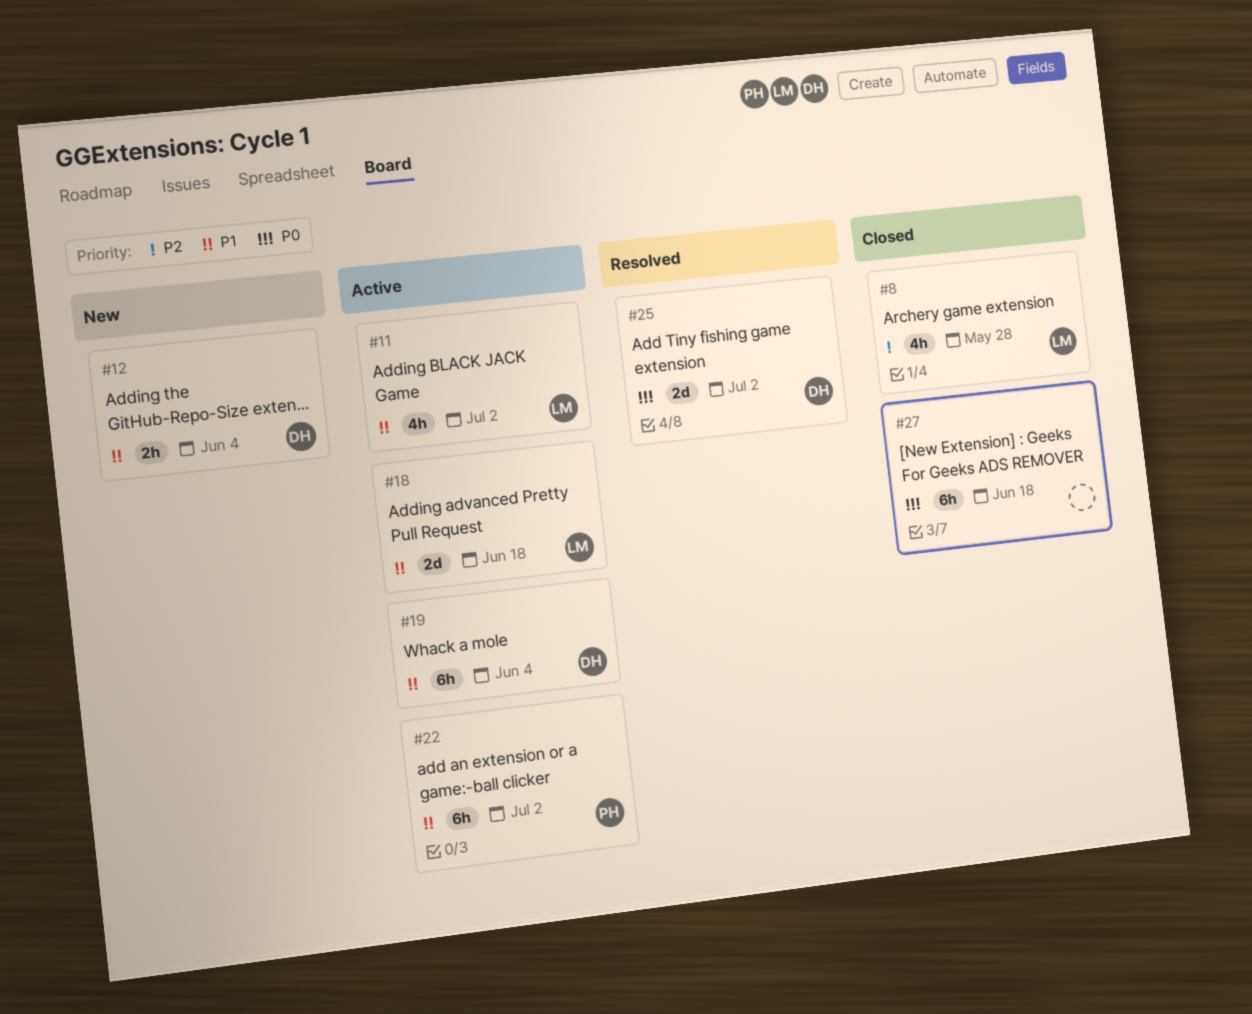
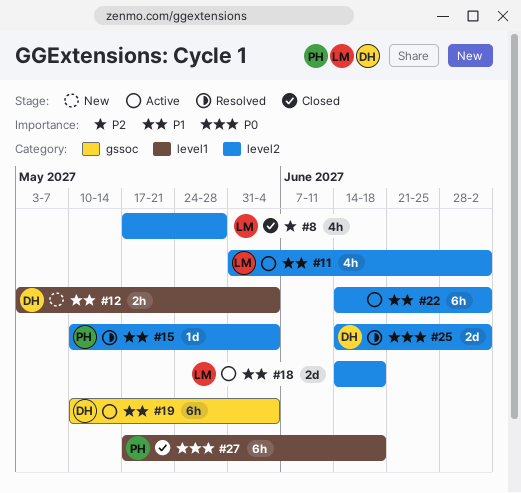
#15: none -> present
#22, owner: PH -> none
#27, owner: none -> PH

